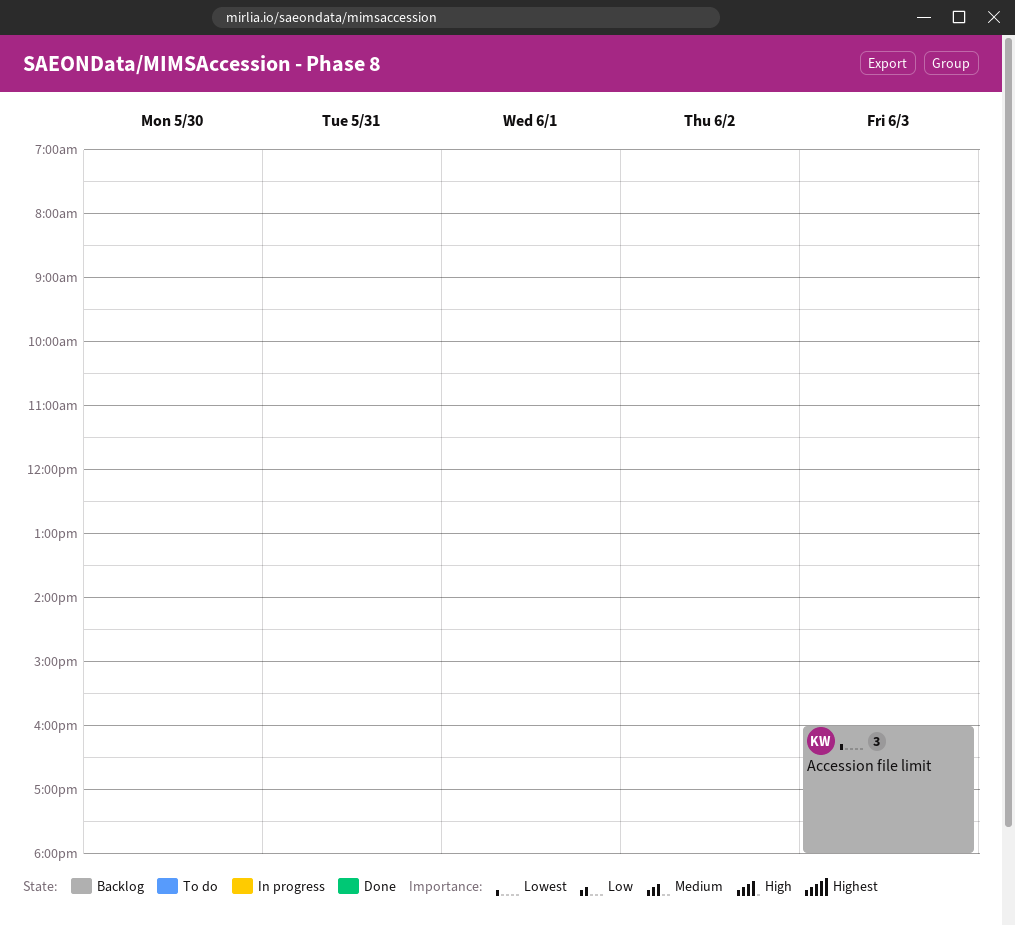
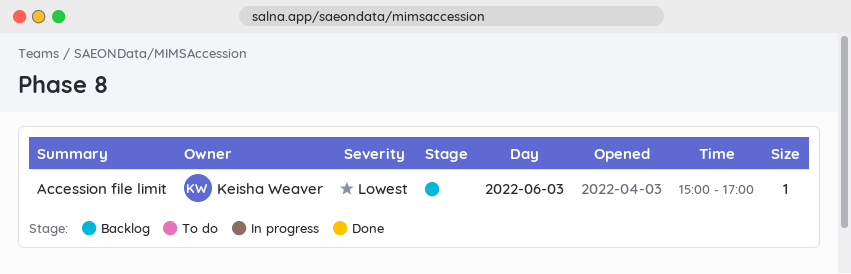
Accession file limit, estimate: 3 -> 1
Accession file limit, begins: 16:00 -> 15:00
Accession file limit, ends: 18:00 -> 17:00

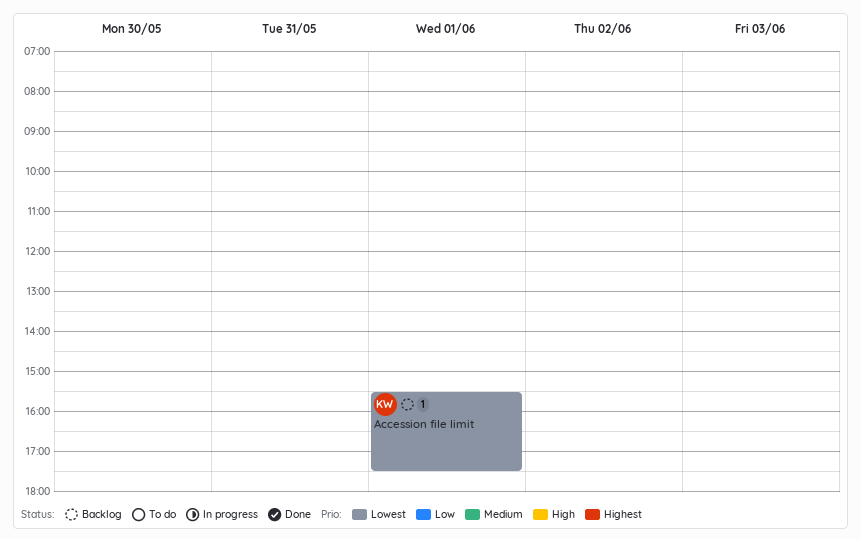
Accession file limit, day: Jun 3 -> Jun 1
Accession file limit, begins: 15:00 -> 15:30
Accession file limit, ends: 17:00 -> 17:30

